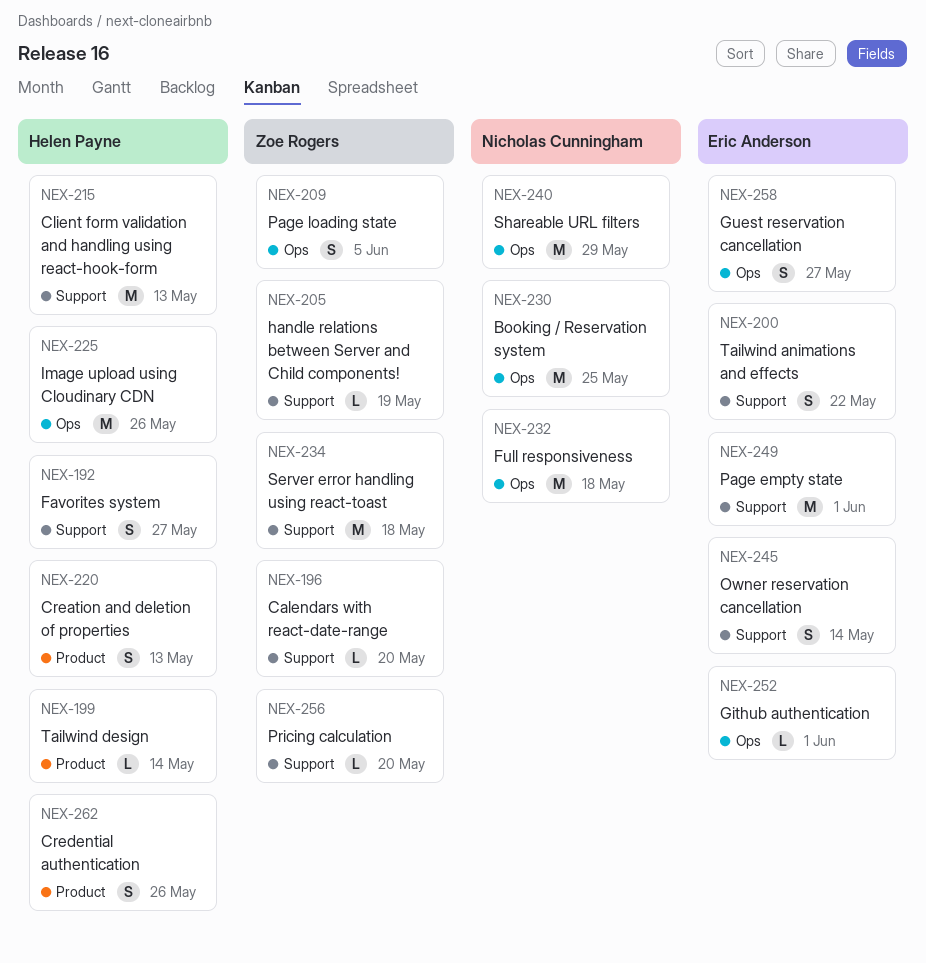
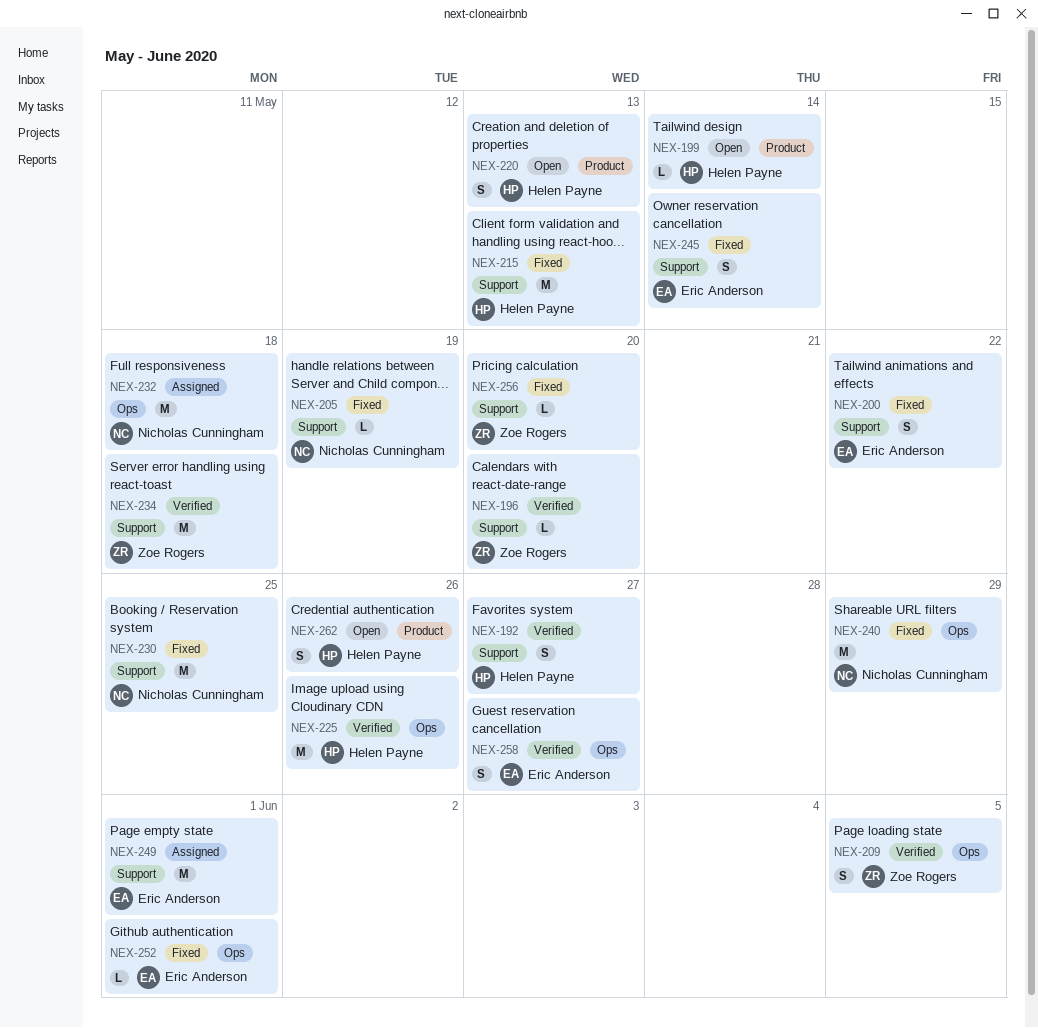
NEX-205, owner: Zoe Rogers -> Nicholas Cunningham
NEX-230, label: Ops -> Support

